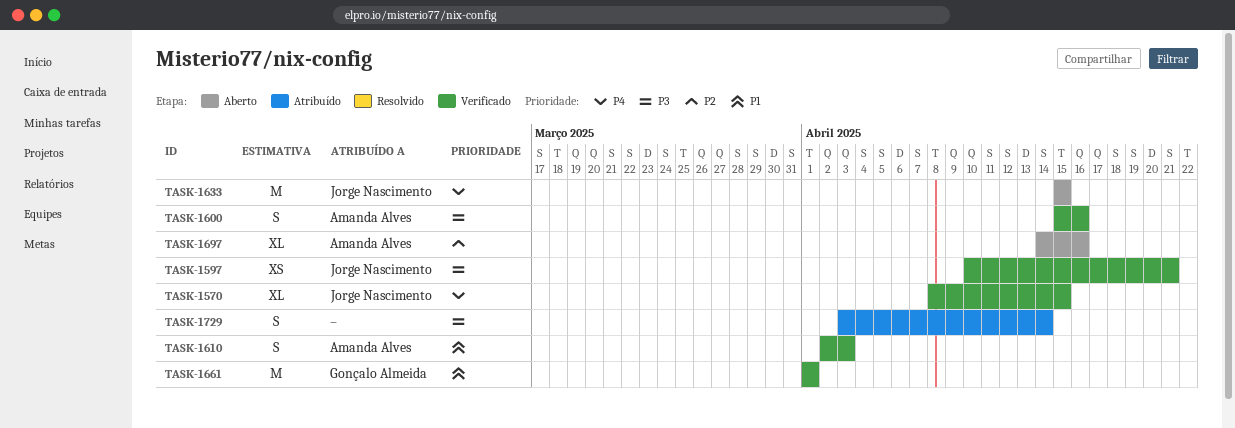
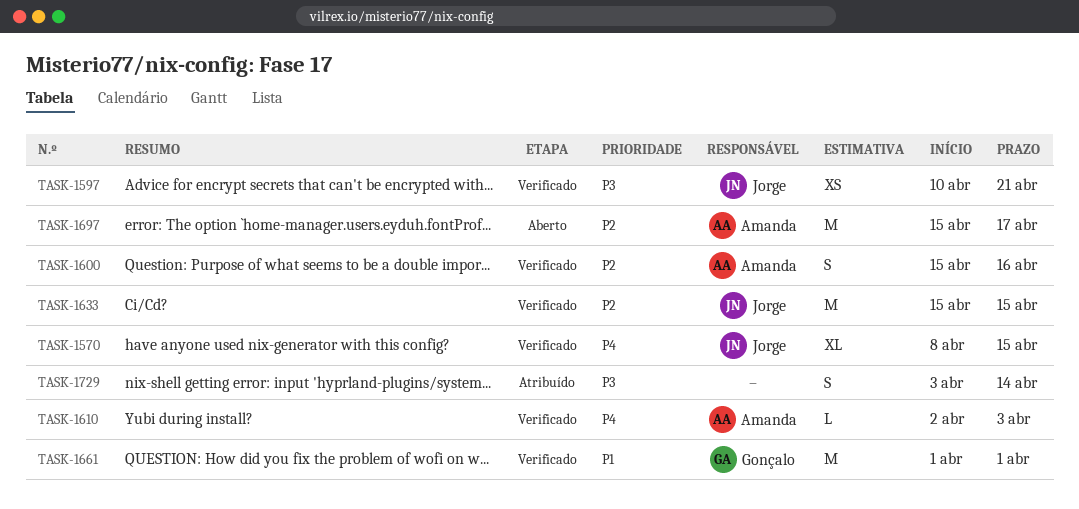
TASK-1600, priority: P3 -> P2
TASK-1610, priority: P1 -> P4
TASK-1610, estimate: S -> L
TASK-1633, status: Aberto -> Verificado
TASK-1633, priority: P4 -> P2
TASK-1697, estimate: XL -> M
TASK-1697, start: Apr 14 -> Apr 15
TASK-1697, due: Apr 16 -> Apr 17

